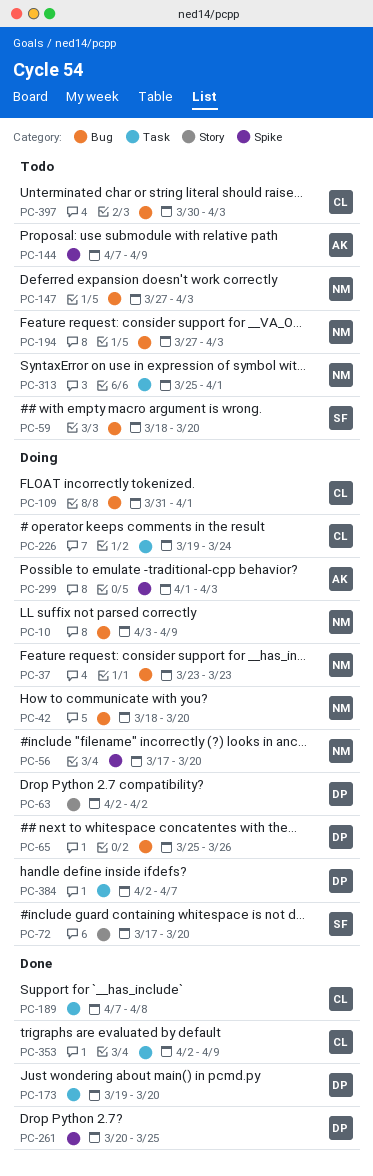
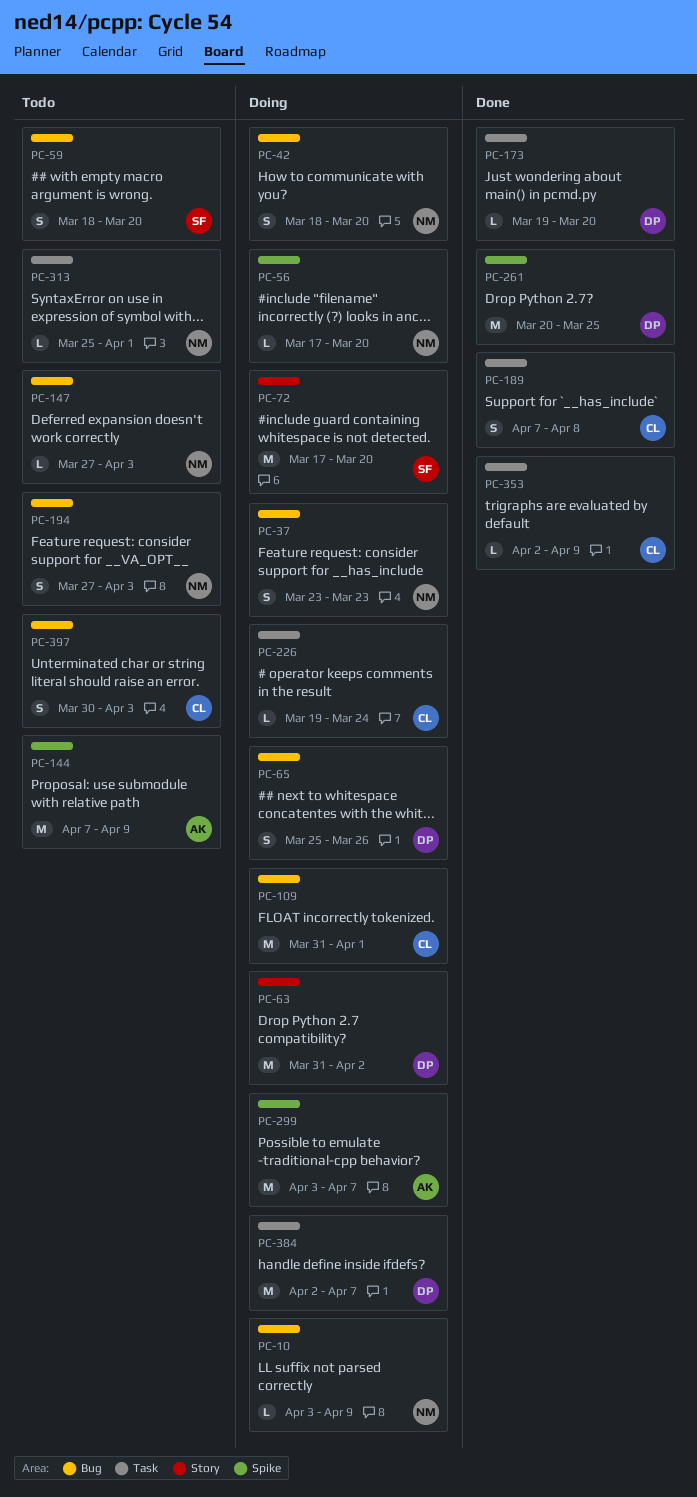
PC-63, start: Apr 2 -> Mar 31
PC-299, start: Apr 1 -> Apr 3
PC-299, due: Apr 3 -> Apr 7

